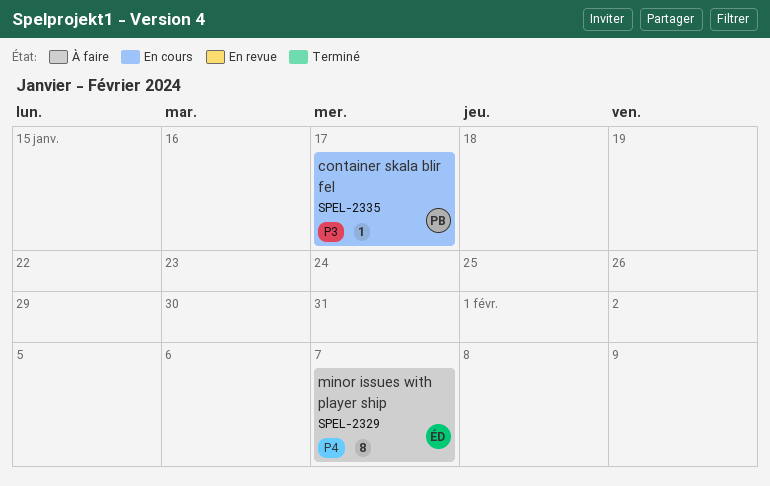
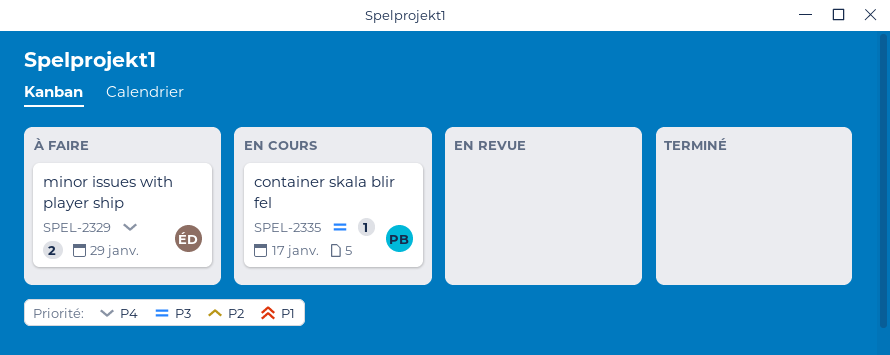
SPEL-2329, estimate: 8 -> 2
SPEL-2329, due: Feb 7 -> Jan 29

